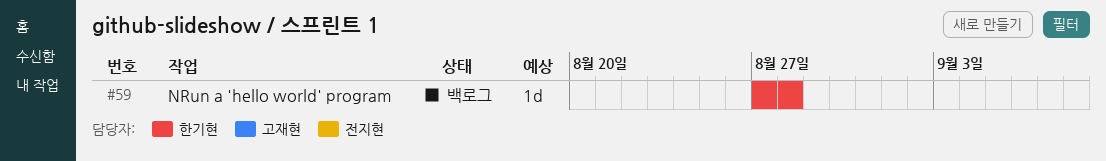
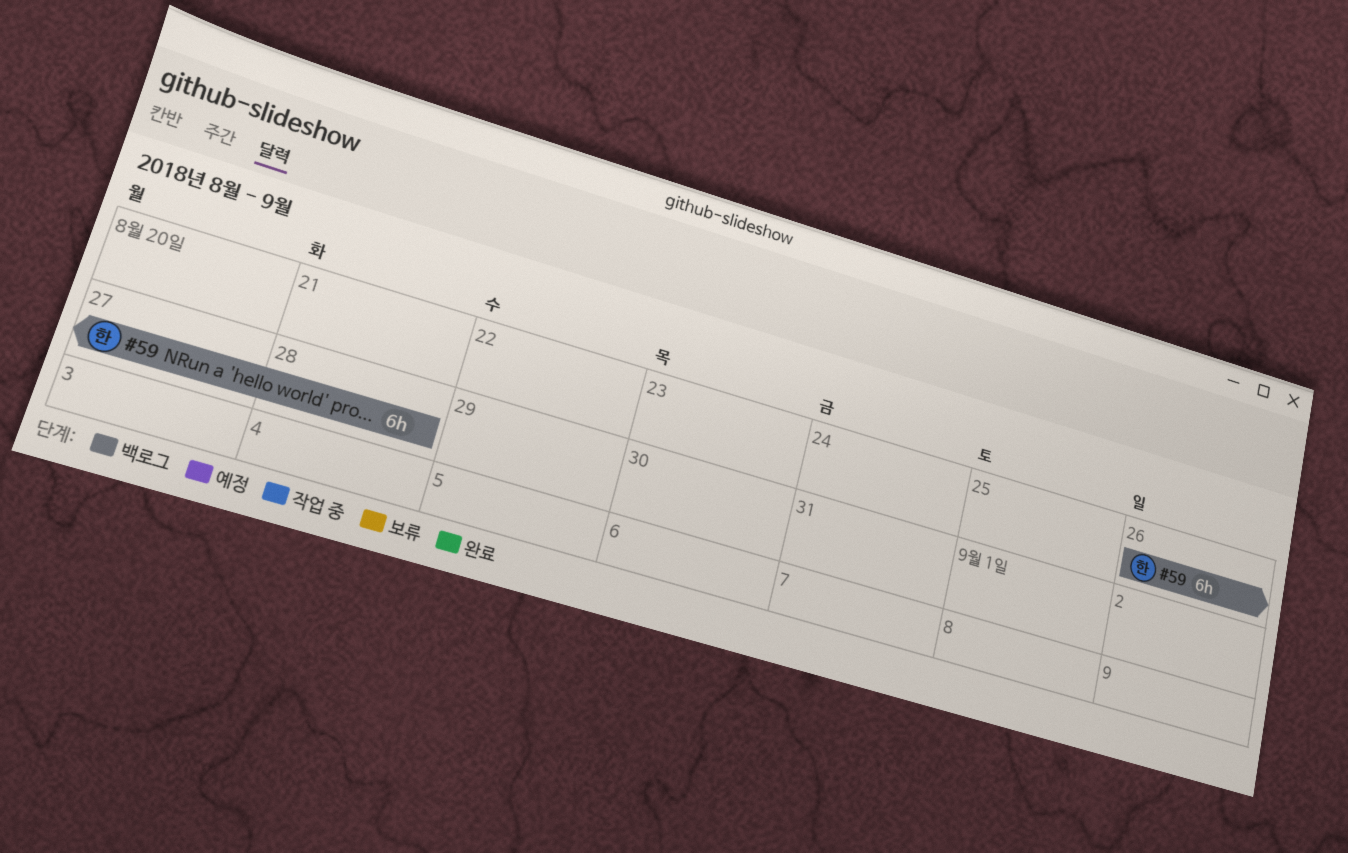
#59, estimate: 1d -> 6h
#59, start: Aug 27 -> Aug 26

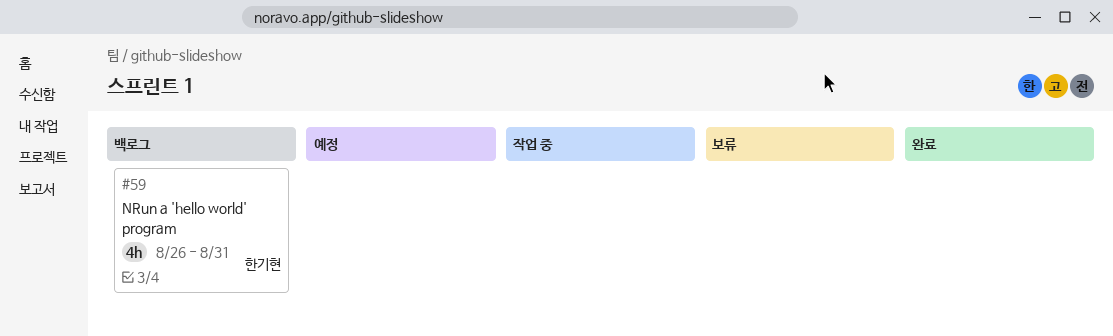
#59, estimate: 6h -> 4h
#59, due: Aug 28 -> Aug 31

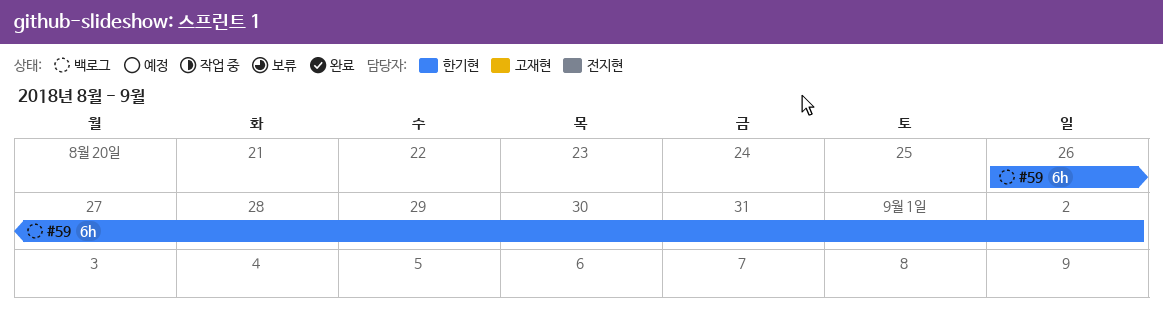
#59, estimate: 4h -> 6h
#59, due: Aug 31 -> Sep 2

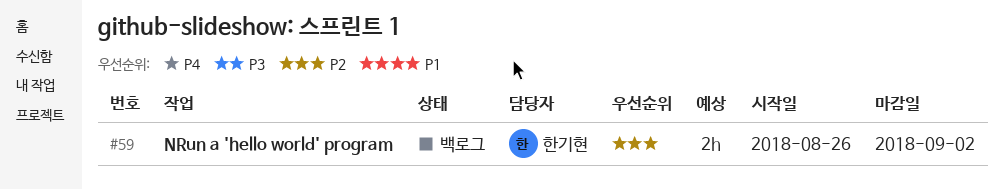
#59, estimate: 6h -> 2h

